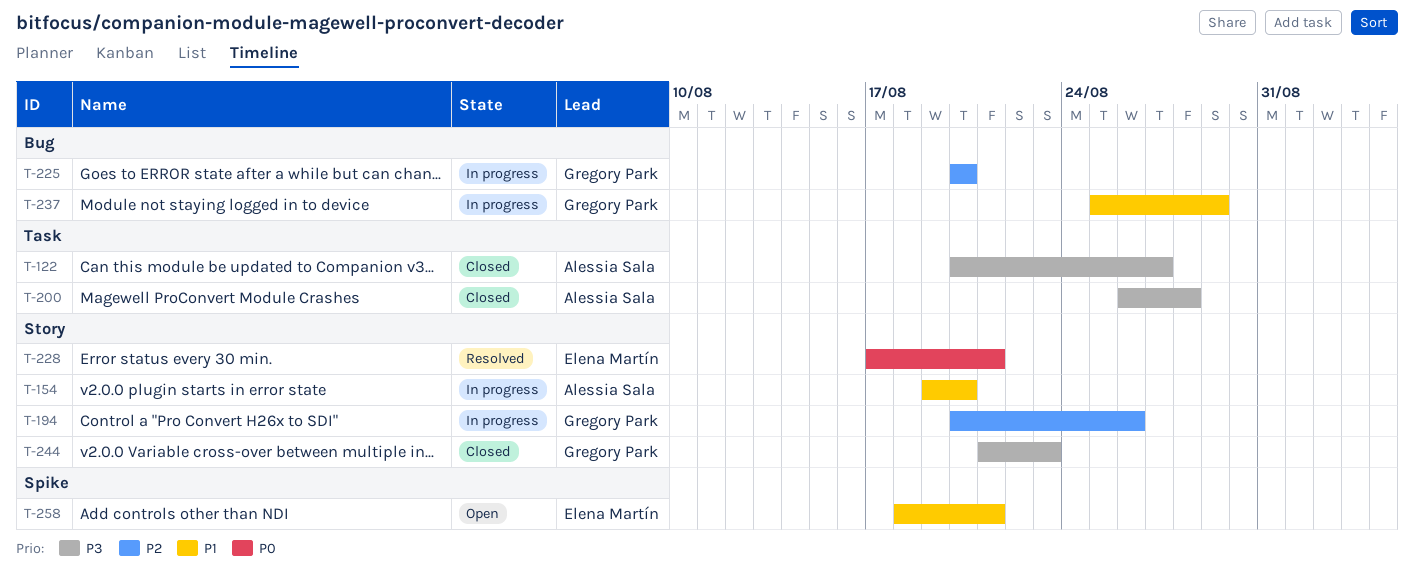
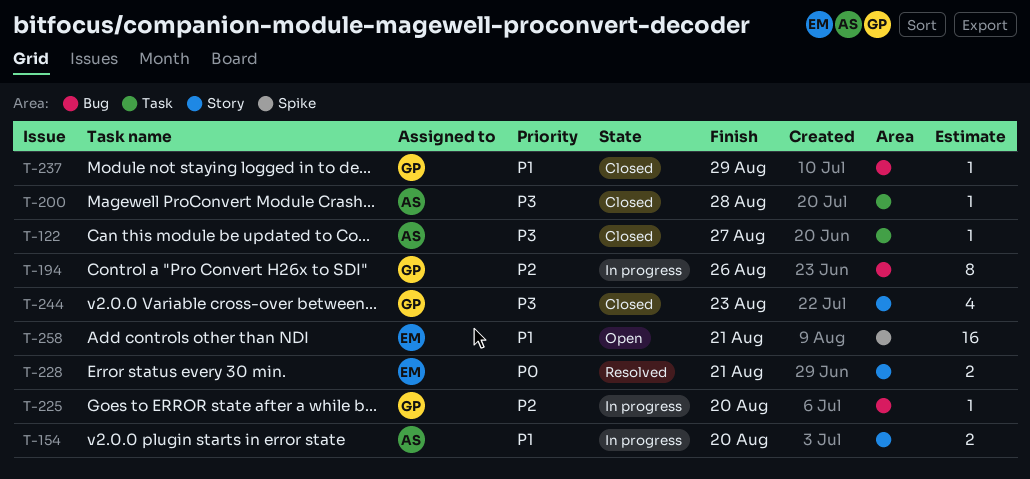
T-194, label: Story -> Bug
T-237, status: In progress -> Closed

